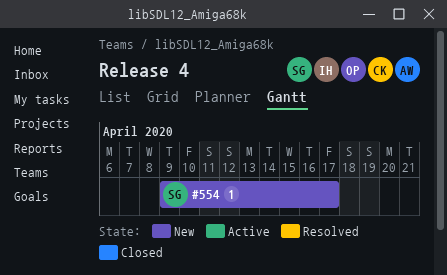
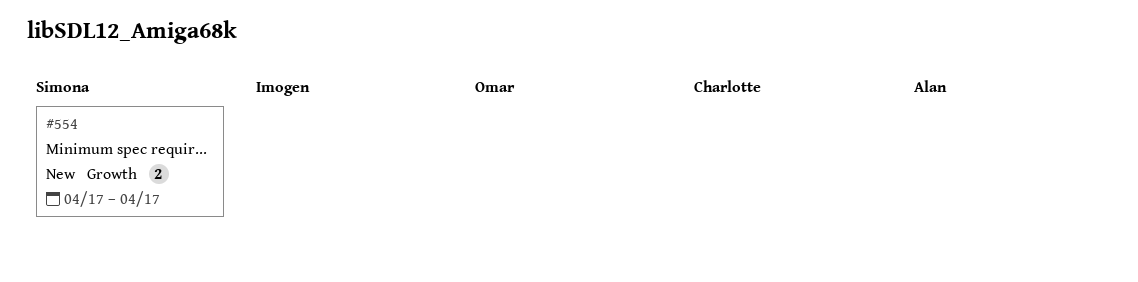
#554, estimate: 1 -> 2
#554, start: Apr 9 -> Apr 17

